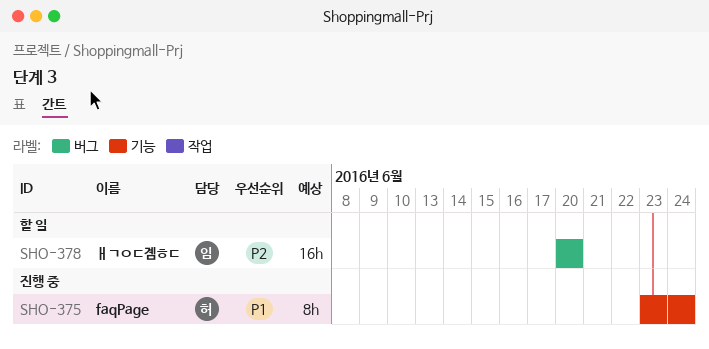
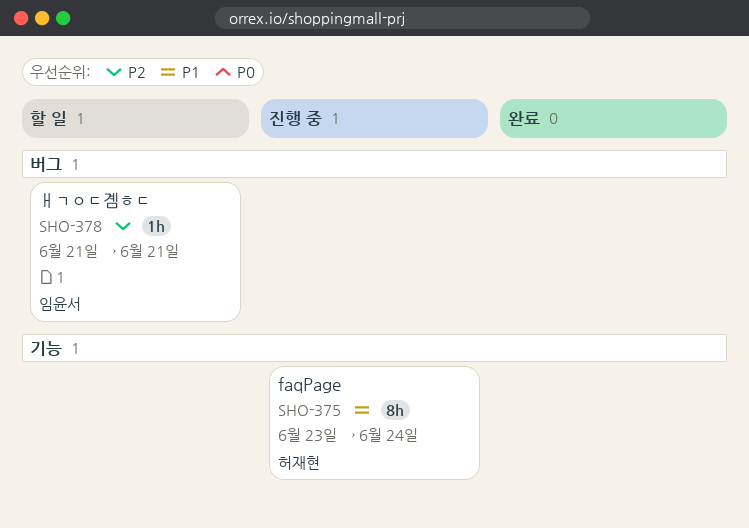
SHO-378, estimate: 16h -> 1h
SHO-378, start: Jun 20 -> Jun 21
SHO-378, due: Jun 20 -> Jun 21

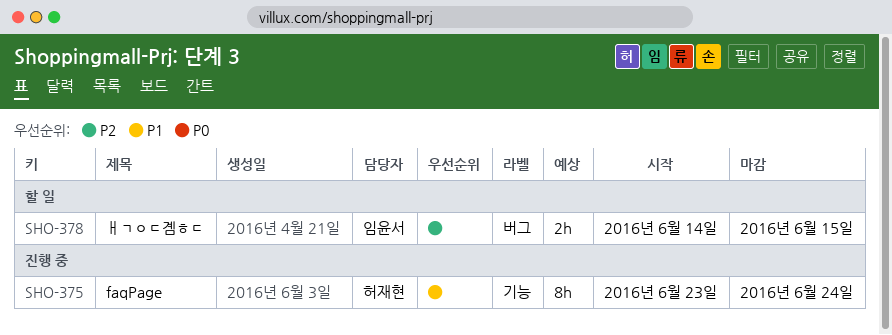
SHO-378, estimate: 1h -> 2h
SHO-378, start: Jun 21 -> Jun 14
SHO-378, due: Jun 21 -> Jun 15

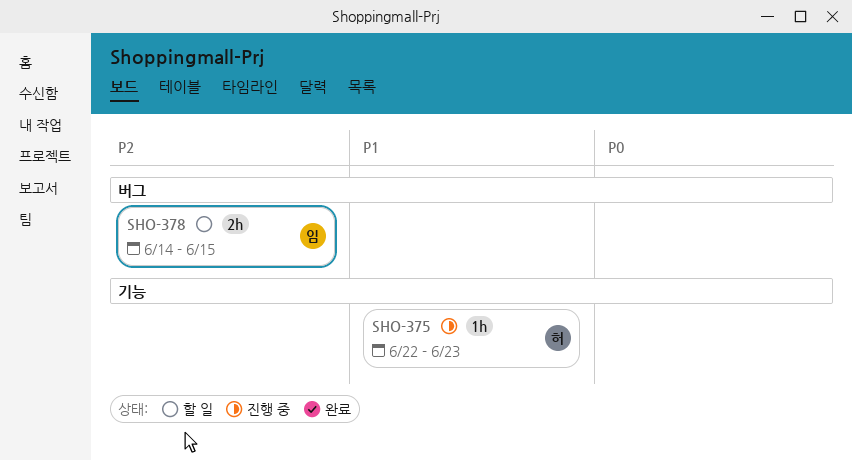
SHO-375, estimate: 8h -> 1h
SHO-375, start: Jun 23 -> Jun 22
SHO-375, due: Jun 24 -> Jun 23

